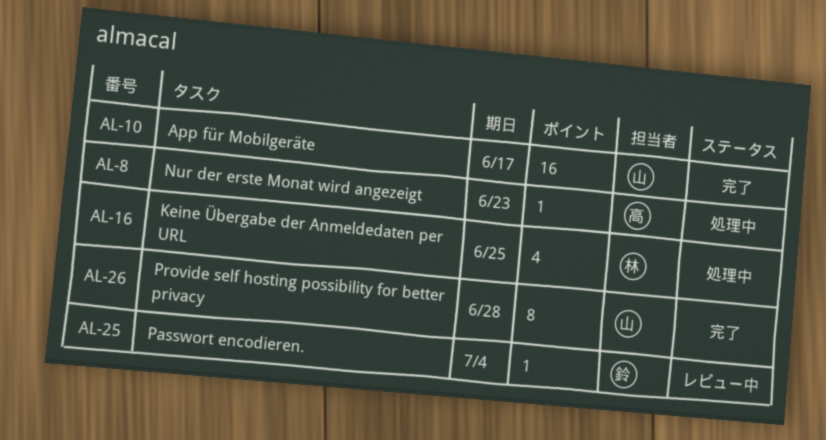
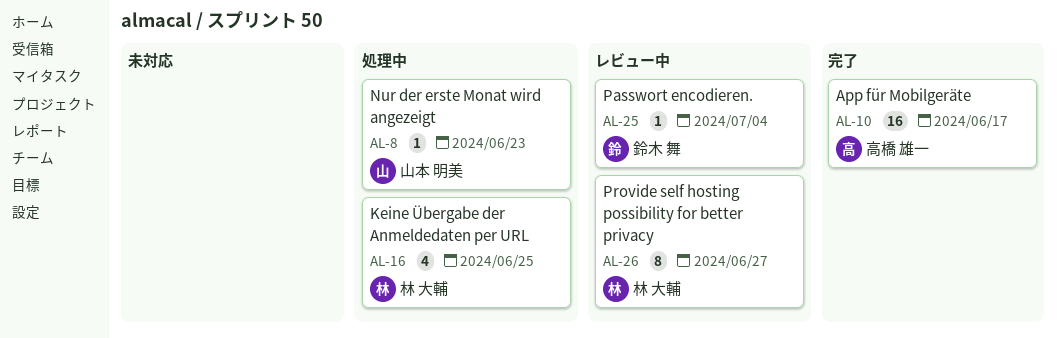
AL-8, owner: 高橋 雄一 -> 山本 明美
AL-10, owner: 山本 明美 -> 高橋 雄一
AL-26, status: 完了 -> レビュー中
AL-26, owner: 山本 明美 -> 林 大輔
AL-26, due: Jun 28 -> Jun 27

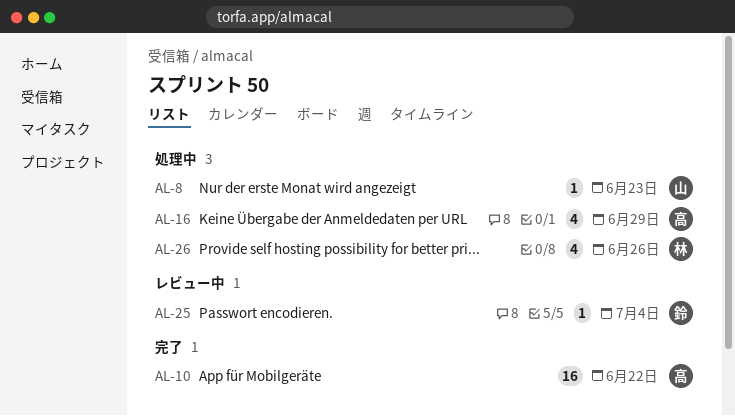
AL-10, due: Jun 17 -> Jun 22
AL-16, owner: 林 大輔 -> 高橋 雄一
AL-16, due: Jun 25 -> Jun 29
AL-26, status: レビュー中 -> 処理中
AL-26, estimate: 8 -> 4
AL-26, due: Jun 27 -> Jun 26

